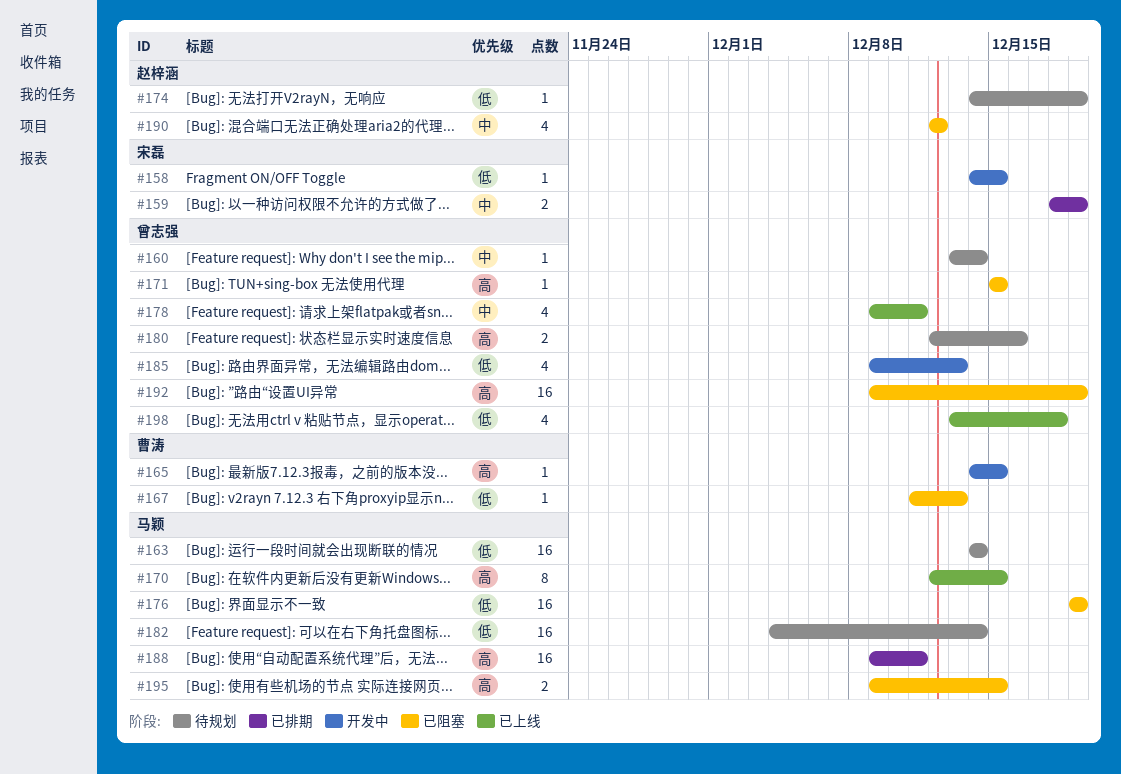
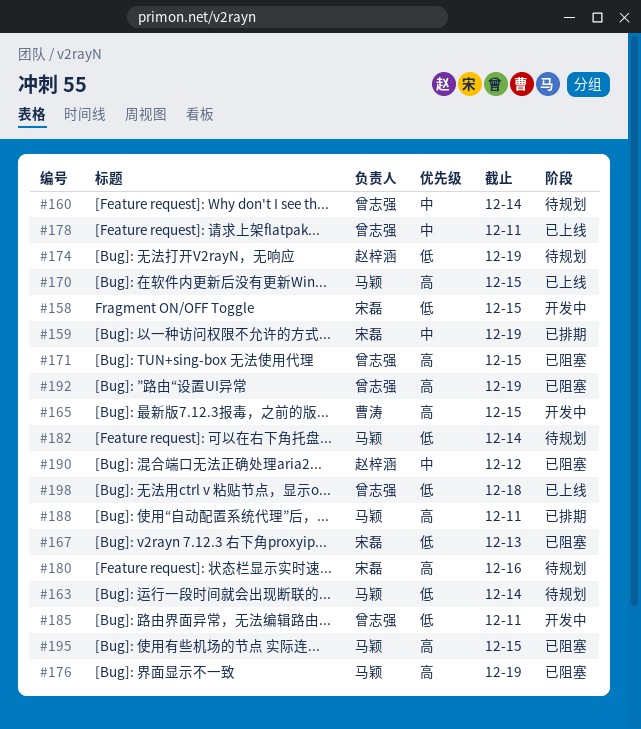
#167, owner: 曹涛 -> 宋磊
#176, priority: 低 -> 高
#180, owner: 曾志强 -> 宋磊
#185, due: Dec 13 -> Dec 11

